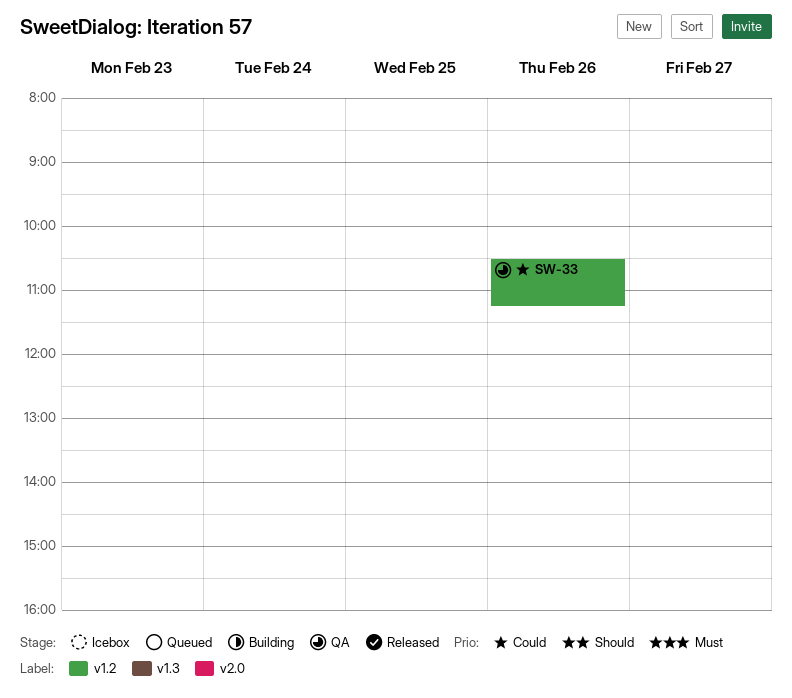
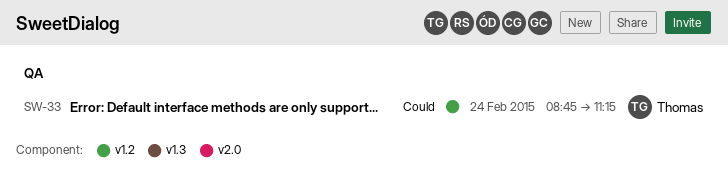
SW-33, day: Feb 26 -> Feb 24
SW-33, begins: 10:30 -> 08:45

